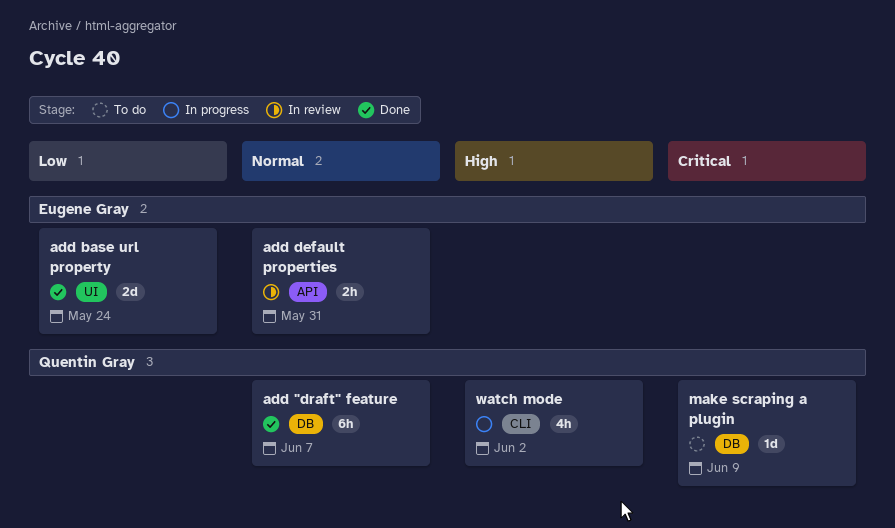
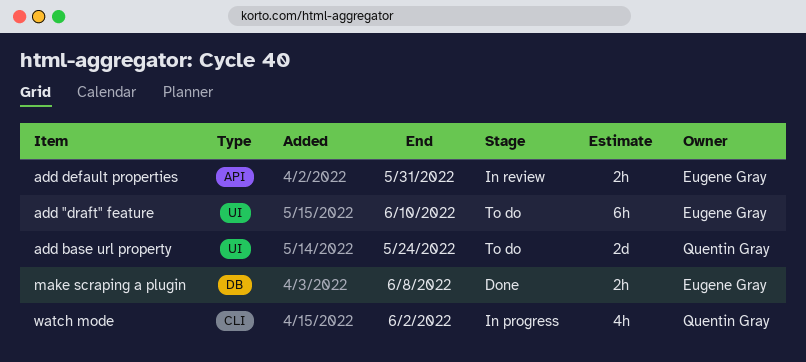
add "draft" feature, status: Done -> To do
add "draft" feature, owner: Quentin Gray -> Eugene Gray
add "draft" feature, label: DB -> UI
add "draft" feature, due: Jun 7 -> Jun 10
add base url property, status: Done -> To do
add base url property, owner: Eugene Gray -> Quentin Gray
make scraping a plugin, status: To do -> Done
make scraping a plugin, owner: Quentin Gray -> Eugene Gray
make scraping a plugin, estimate: 1d -> 2h
make scraping a plugin, due: Jun 9 -> Jun 8

